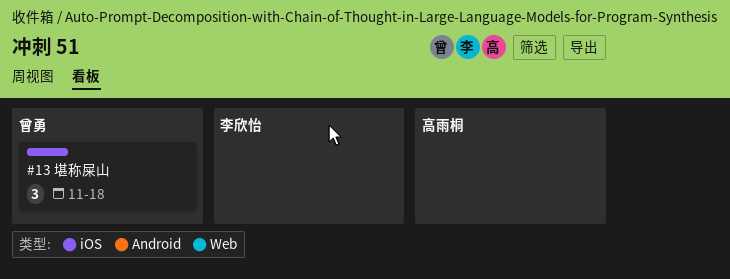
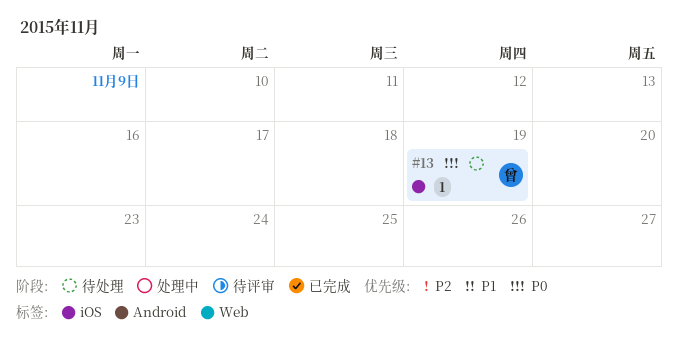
#13, estimate: 3 -> 1
#13, due: Nov 18 -> Nov 19

